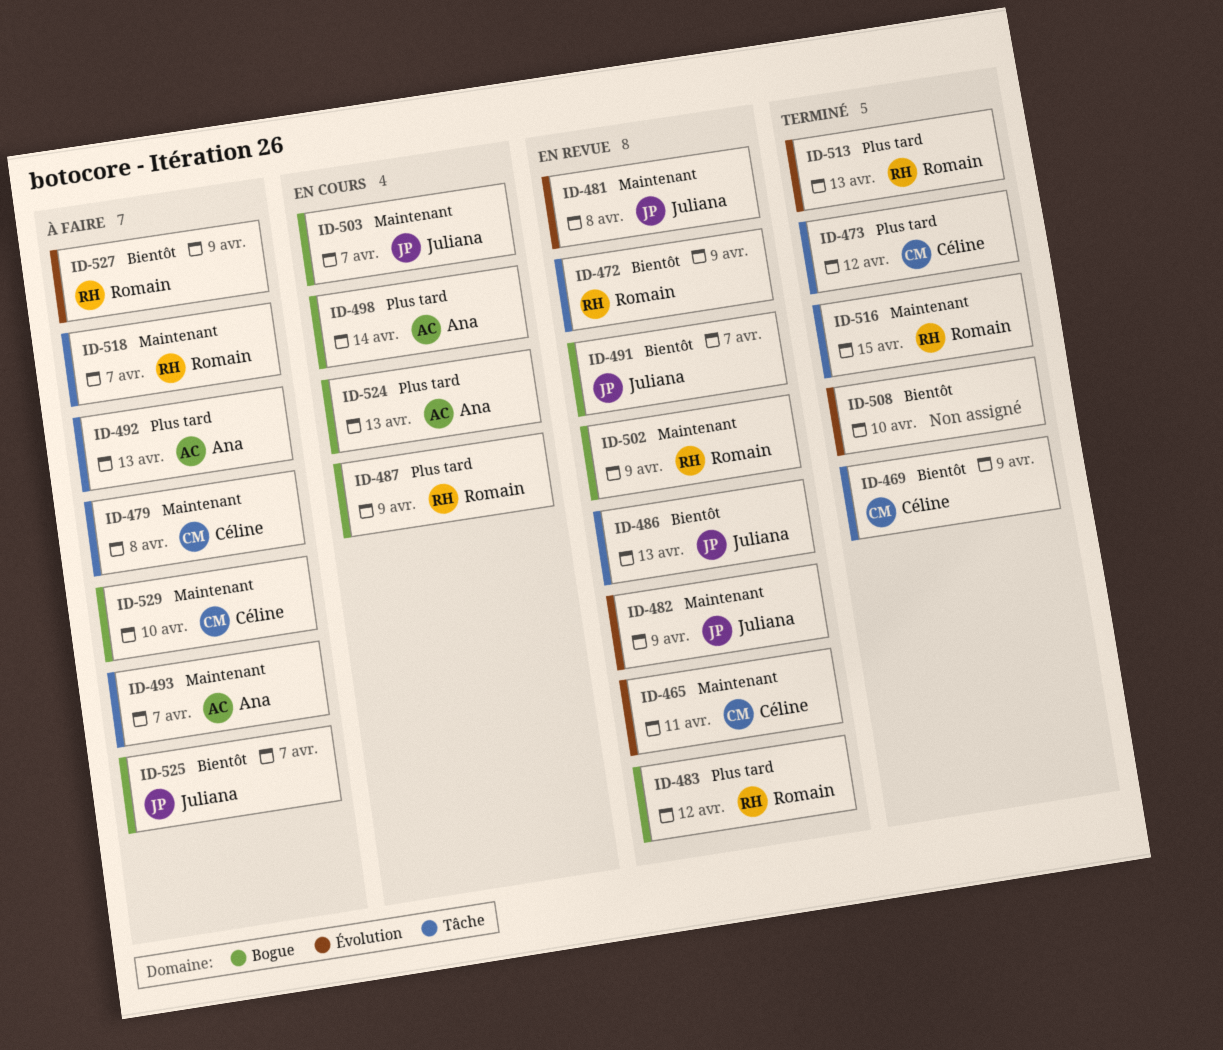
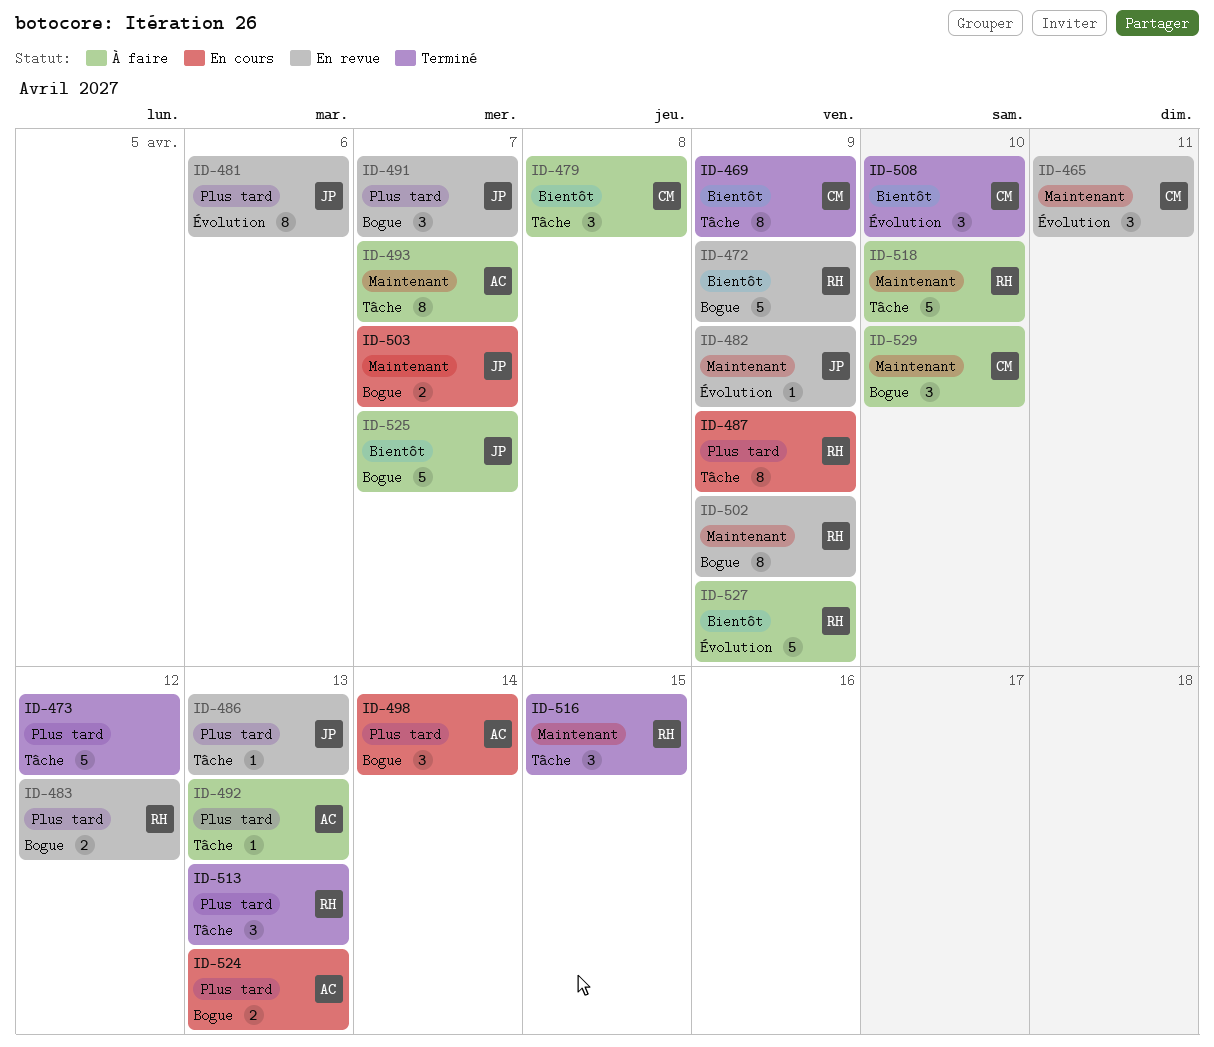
ID-472, label: Tâche -> Bogue
ID-473, owner: Céline -> none
ID-479, priority: Maintenant -> Bientôt
ID-481, priority: Maintenant -> Plus tard
ID-481, due: Apr 8 -> Apr 6
ID-486, priority: Bientôt -> Plus tard
ID-487, label: Bogue -> Tâche
ID-491, priority: Bientôt -> Plus tard
ID-508, owner: none -> Céline
ID-513, label: Évolution -> Tâche
ID-518, due: Apr 7 -> Apr 10

